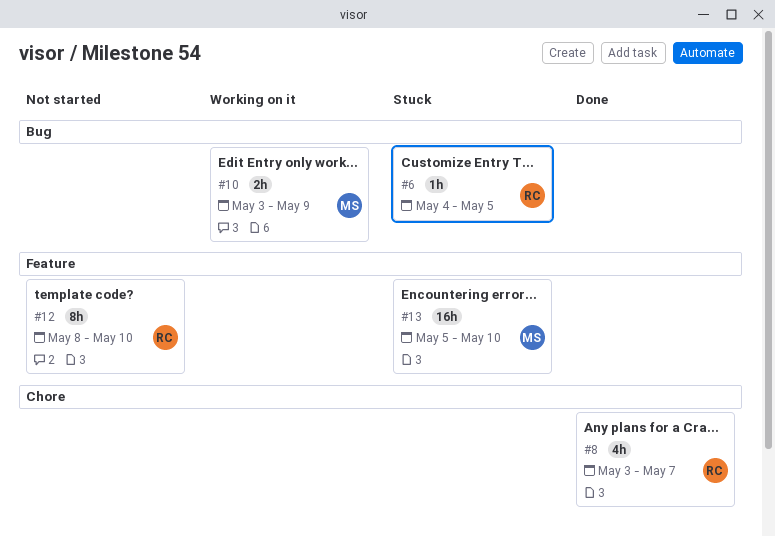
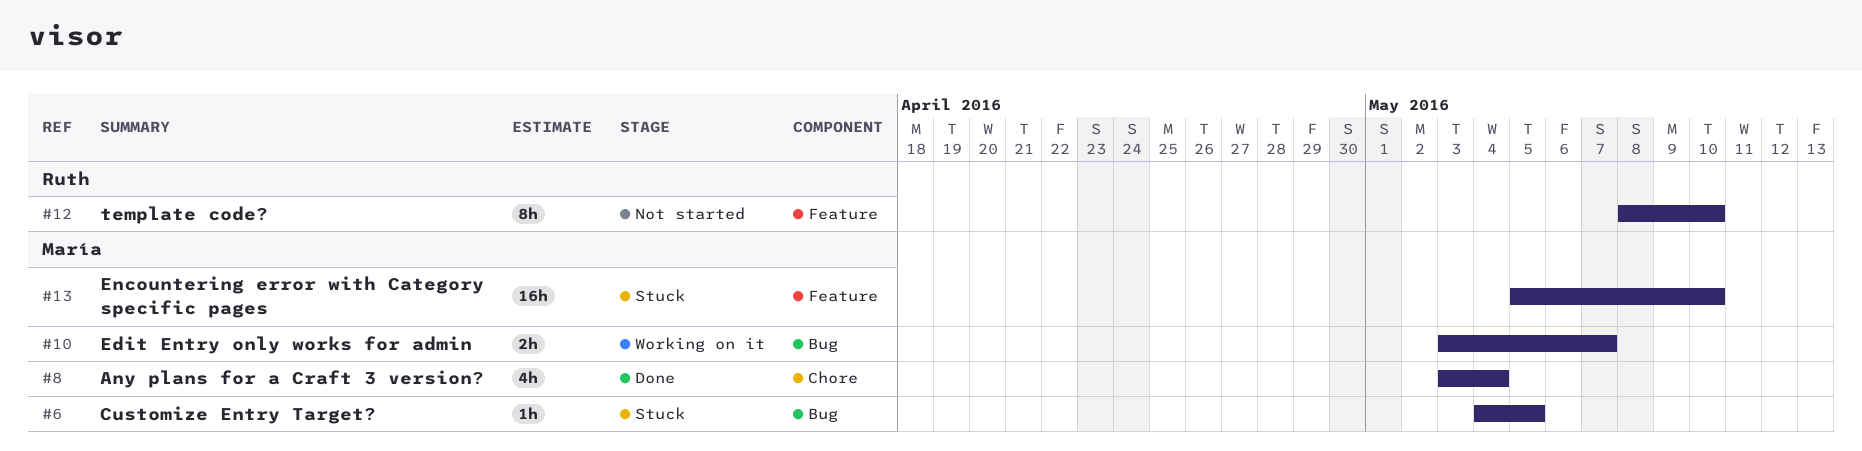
#6, owner: Ruth -> María
#8, owner: Ruth -> María
#8, due: May 7 -> May 4
#10, due: May 9 -> May 7

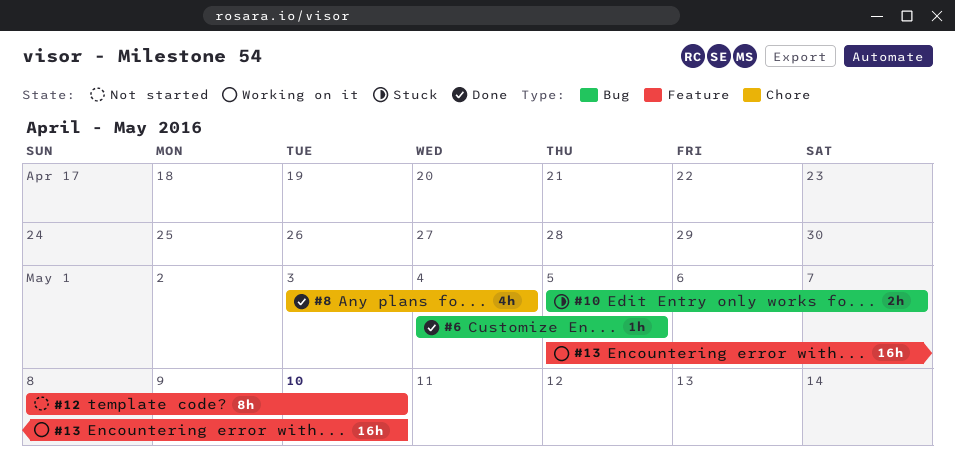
#6, status: Stuck -> Done
#10, status: Working on it -> Stuck
#10, start: May 3 -> May 5
#13, status: Stuck -> Working on it

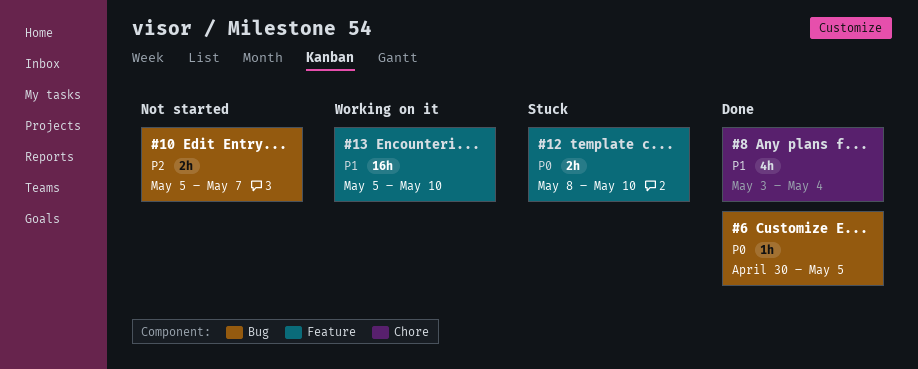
#6, start: May 4 -> Apr 30
#10, status: Stuck -> Not started
#12, status: Not started -> Stuck
#12, estimate: 8h -> 2h

